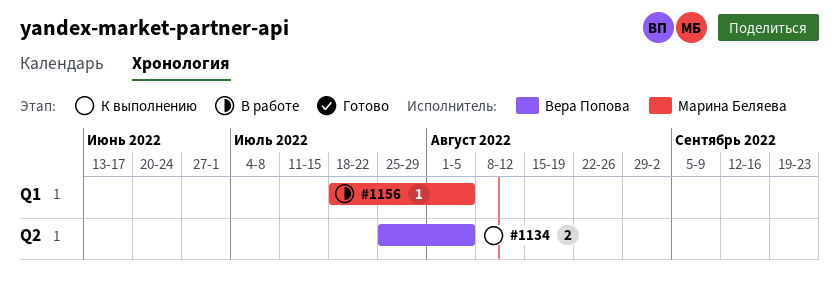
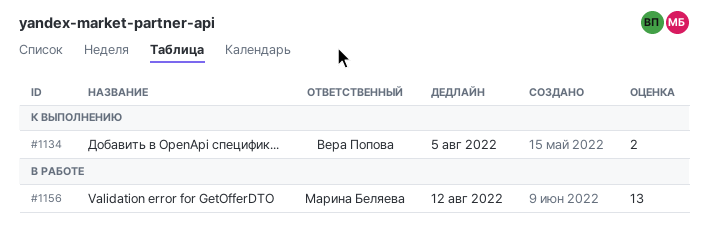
#1156, estimate: 1 -> 13
#1156, due: Aug 5 -> Aug 12

